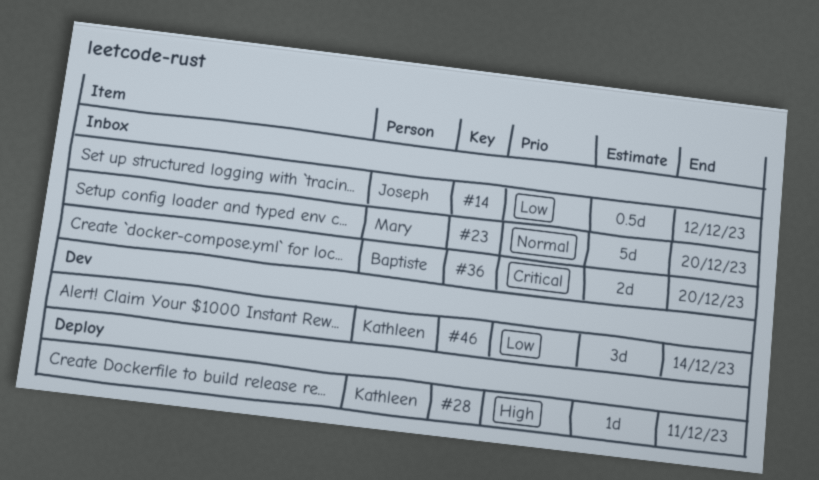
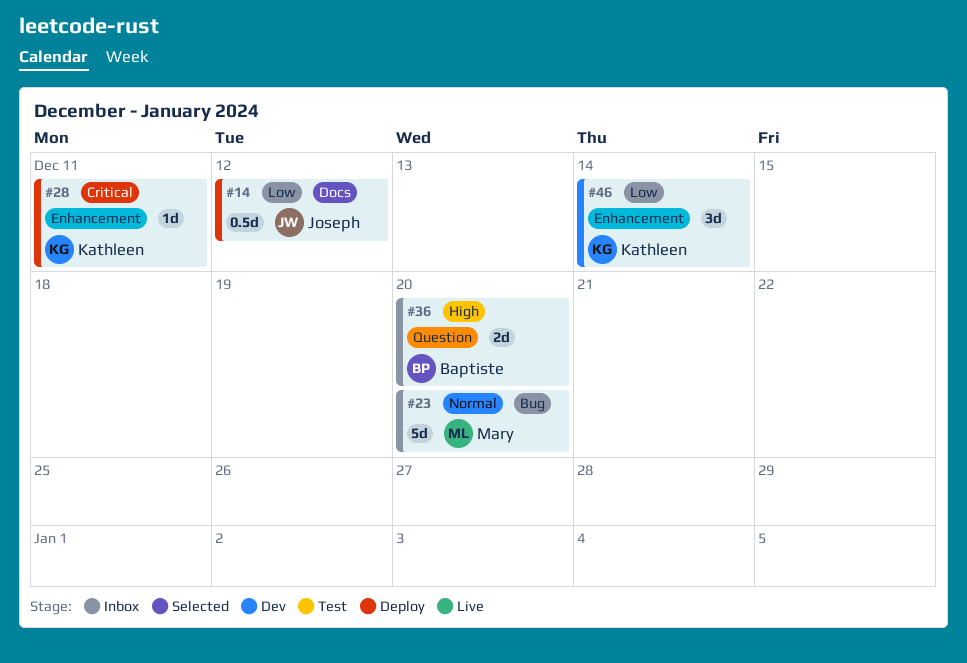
#14, status: Inbox -> Deploy
#28, priority: High -> Critical
#36, priority: Critical -> High

